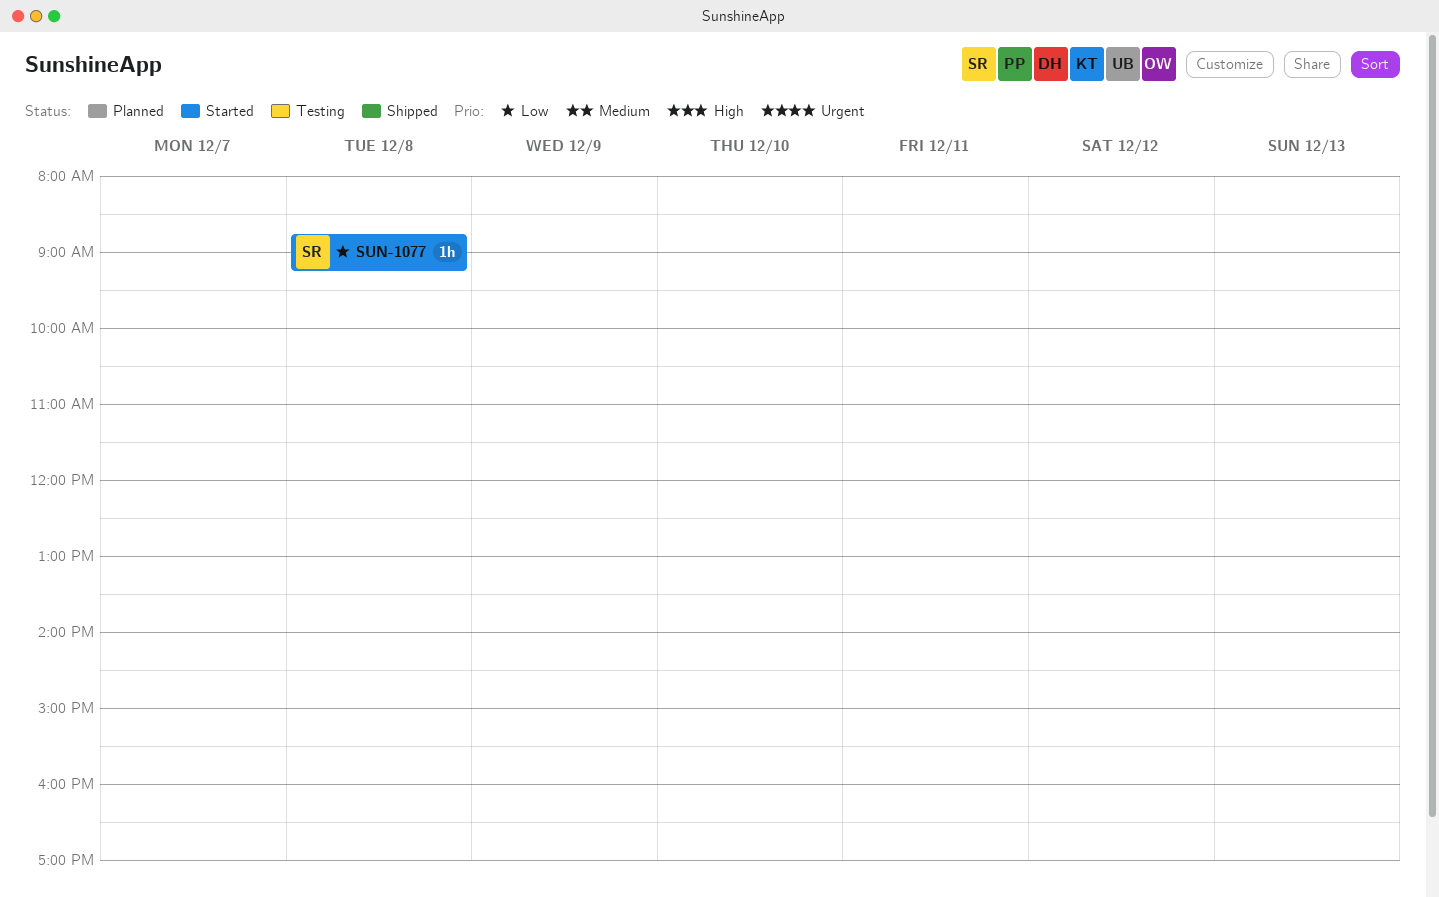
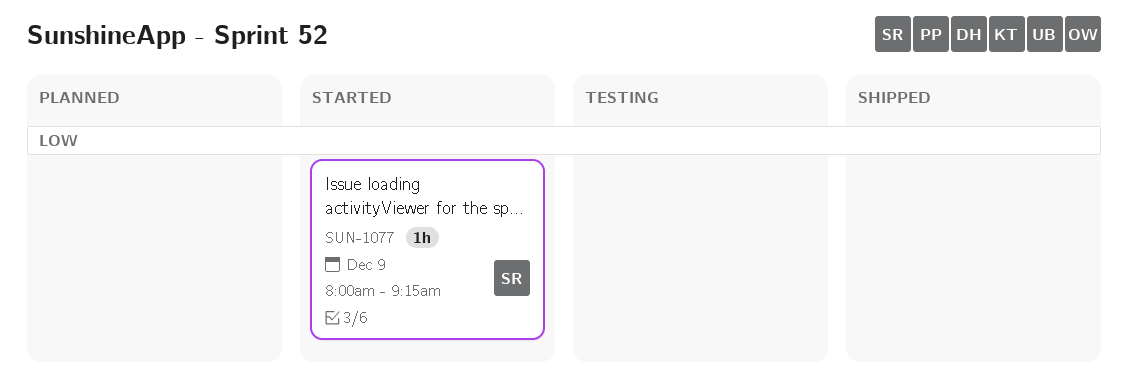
SUN-1077, day: Dec 8 -> Dec 9
SUN-1077, begins: 08:45 -> 08:00

